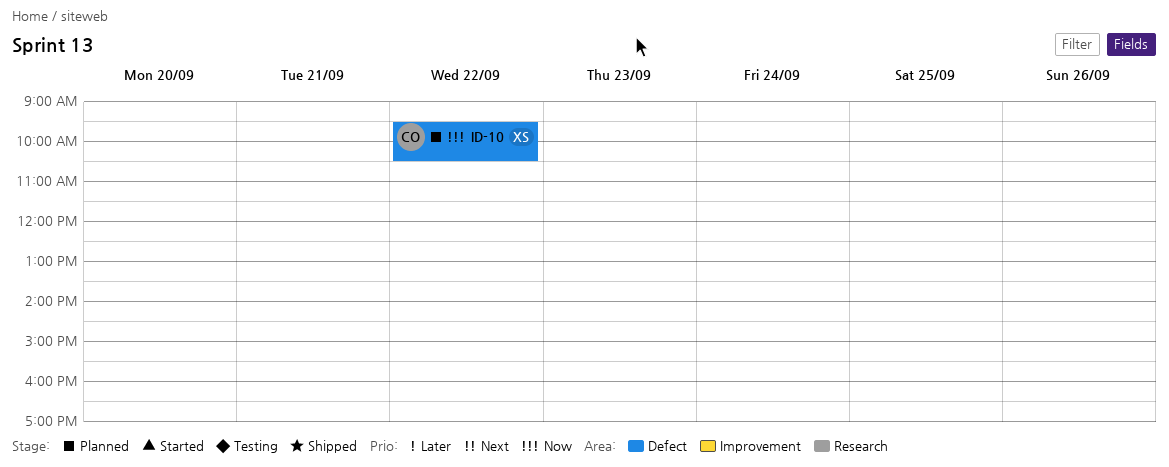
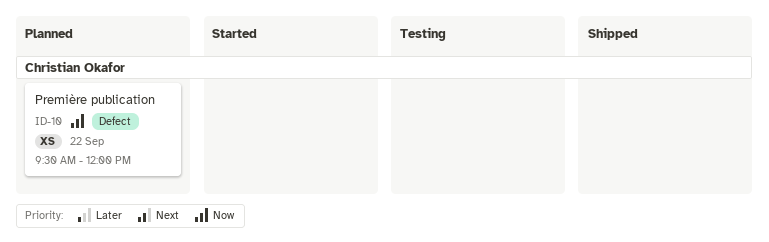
ID-10, ends: 10:30 -> 12:00

